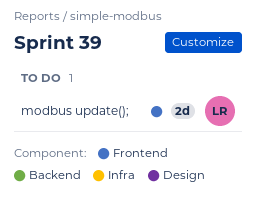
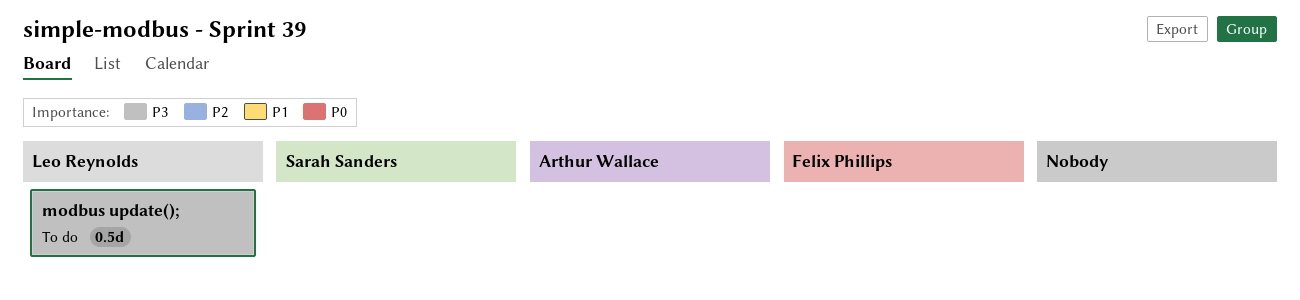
modbus update();, estimate: 2d -> 0.5d

